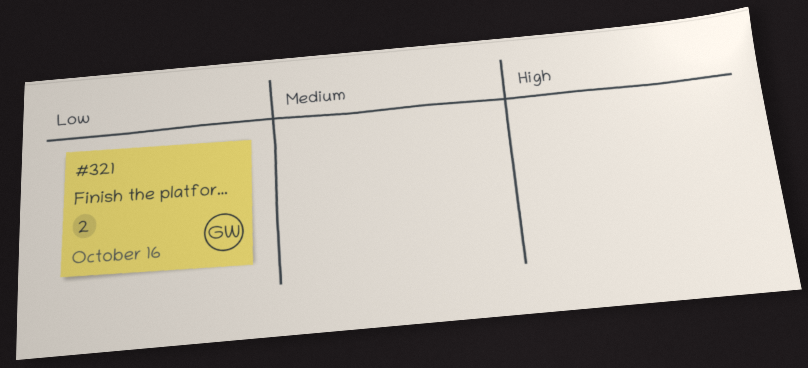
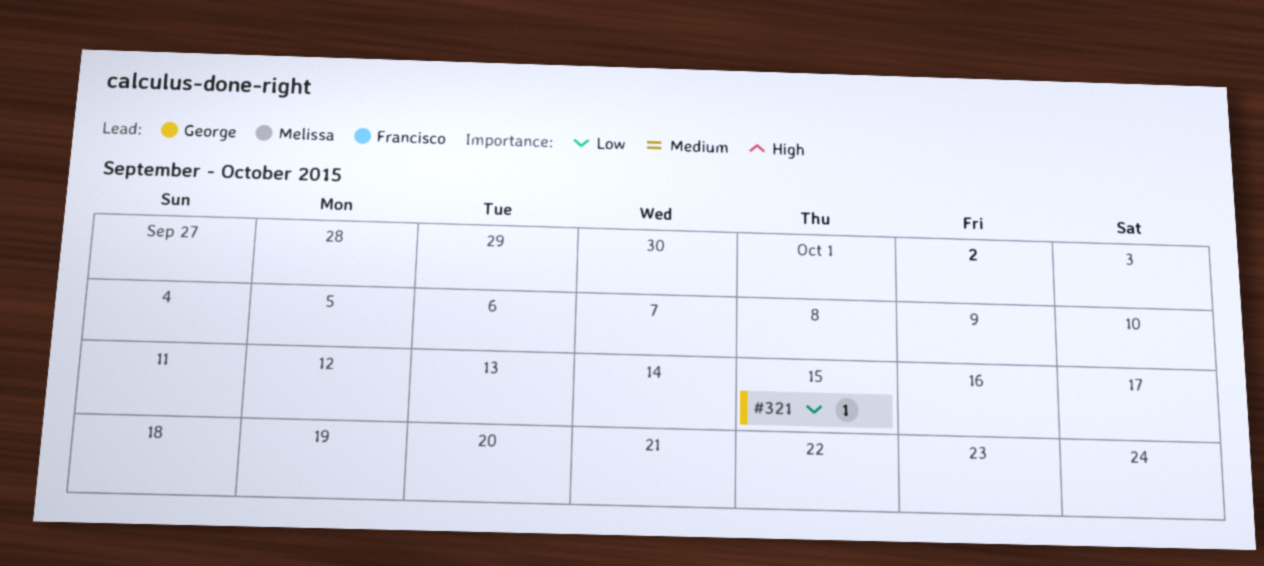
#321, estimate: 2 -> 1
#321, due: Oct 16 -> Oct 15

